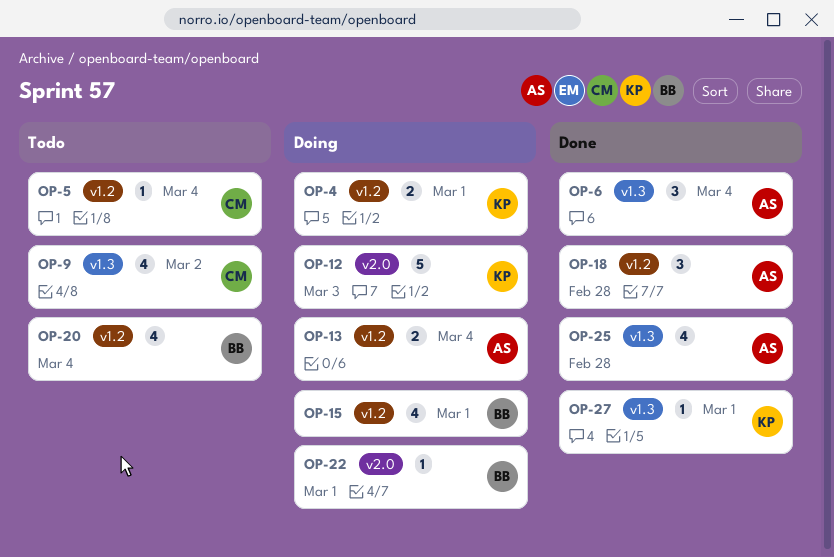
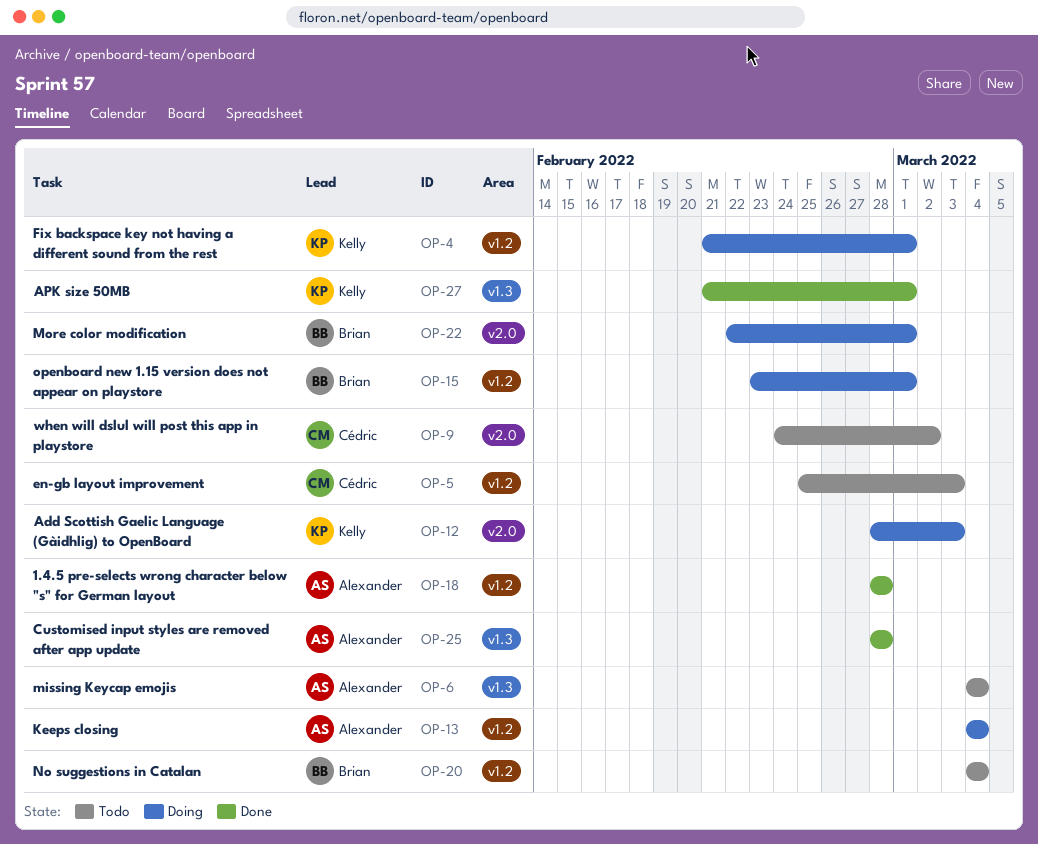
OP-5, due: Mar 4 -> Mar 3
OP-6, status: Done -> Todo
OP-9, label: v1.3 -> v2.0

